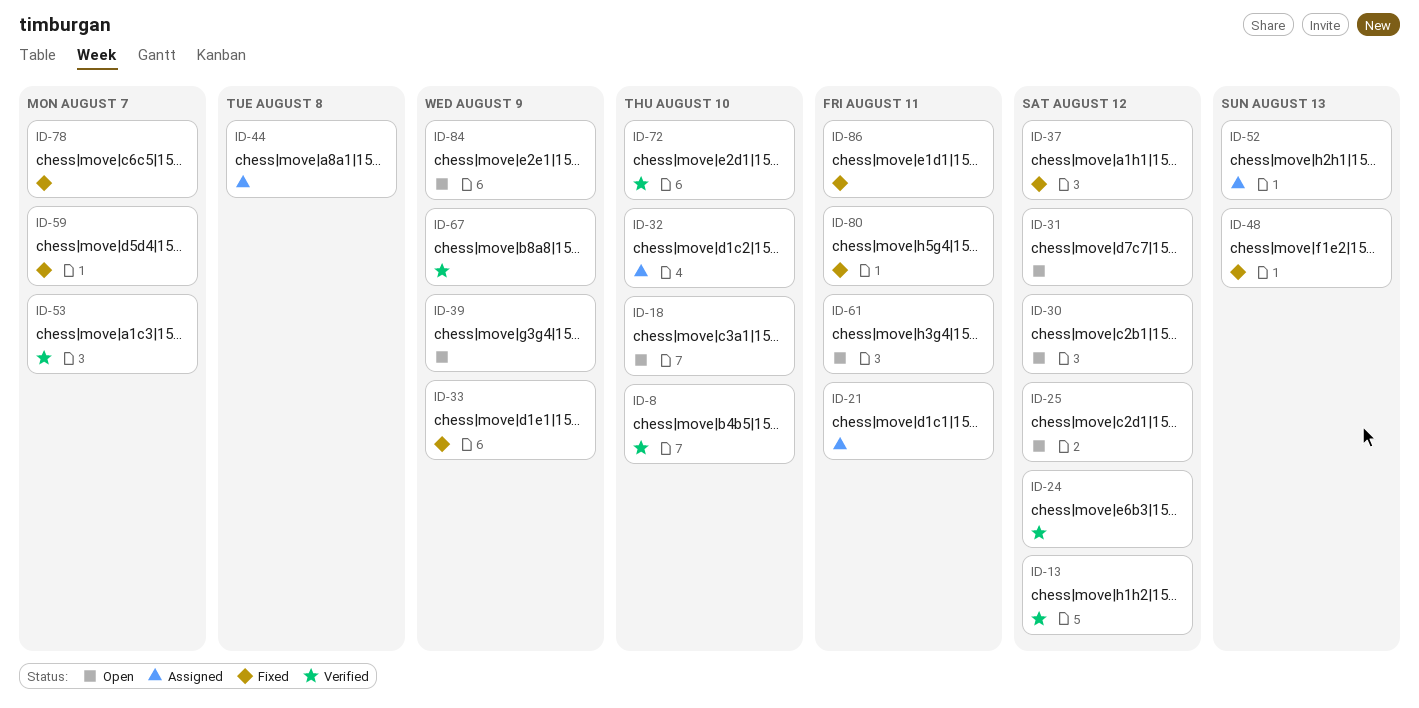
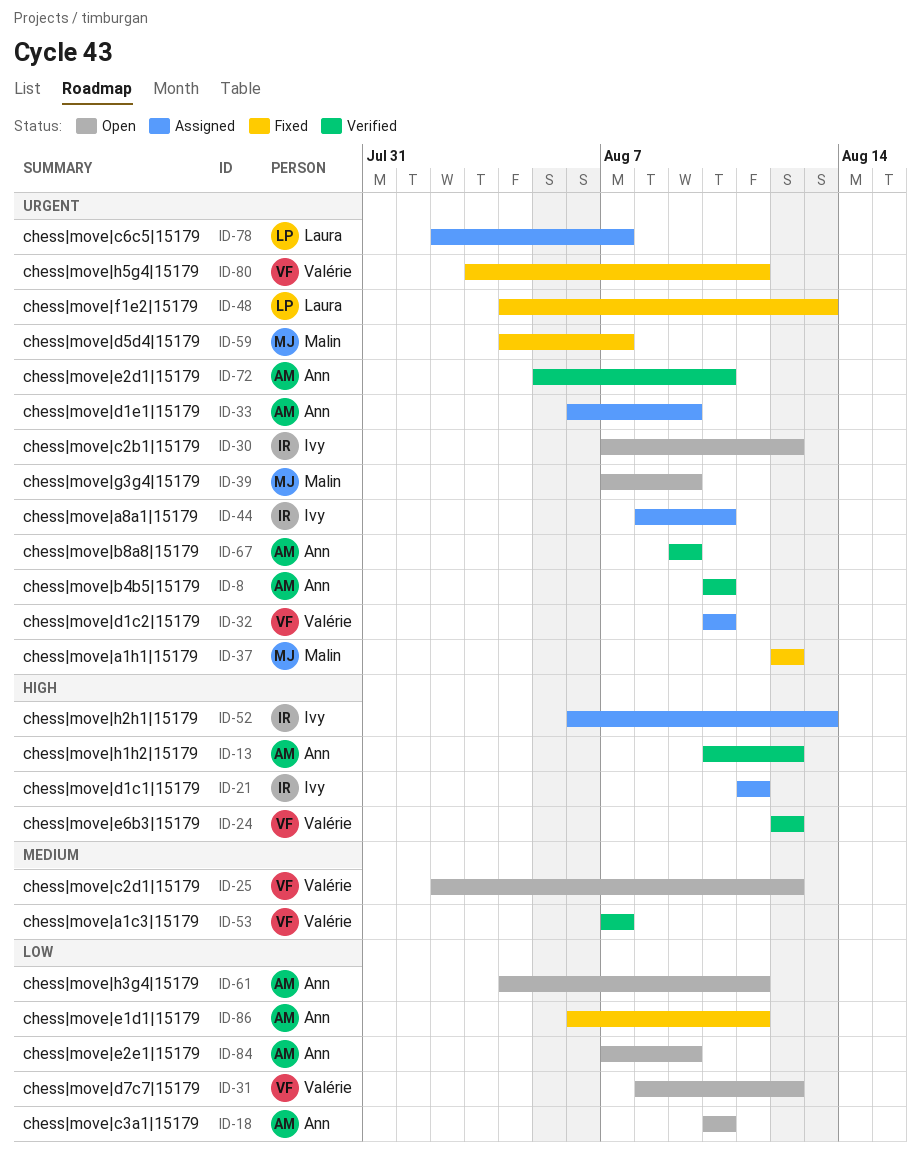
ID-33, status: Fixed -> Assigned
ID-44, due: Aug 8 -> Aug 10
ID-78, status: Fixed -> Assigned

